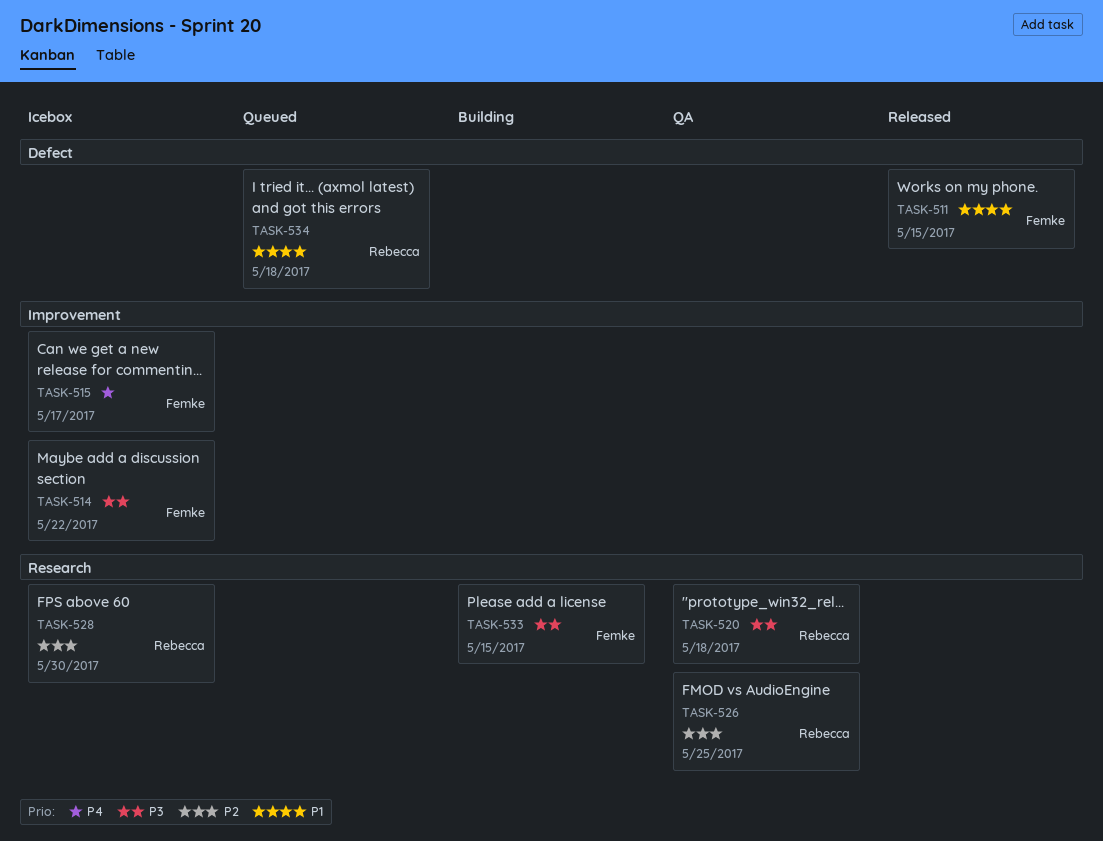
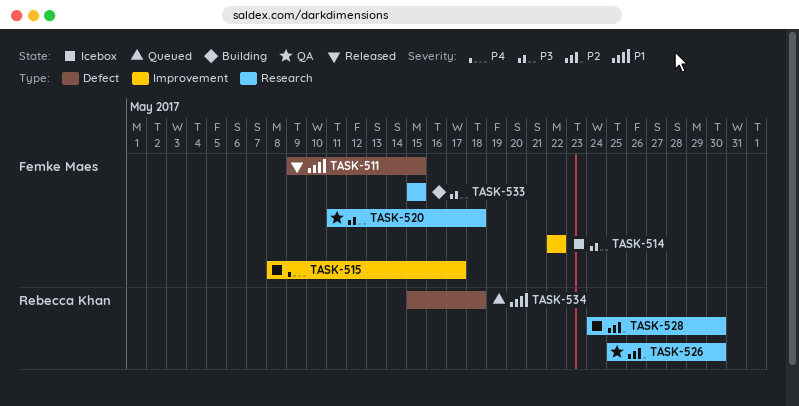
TASK-520, owner: Rebecca Khan -> Femke Maes
TASK-526, due: May 25 -> May 30

